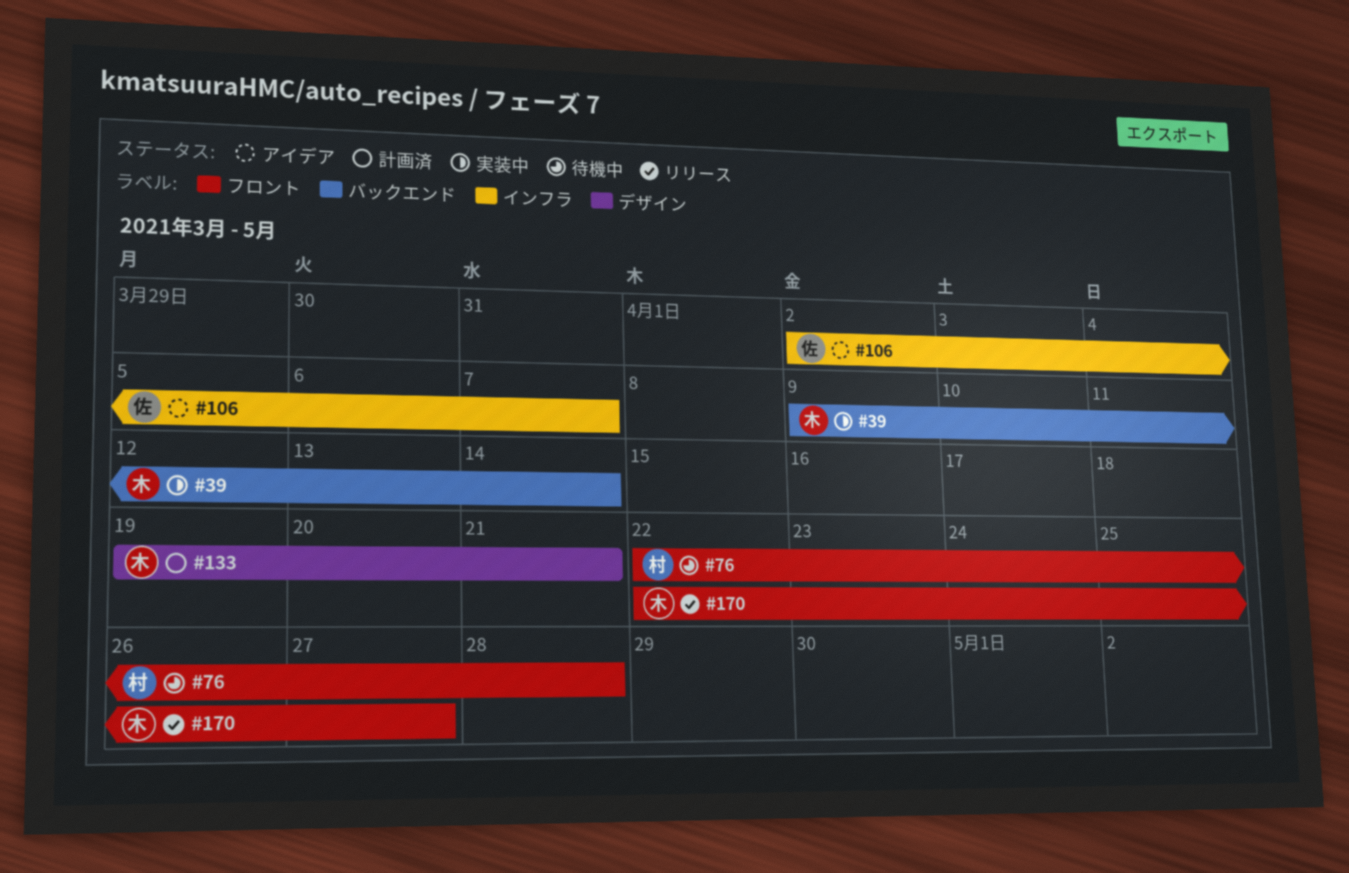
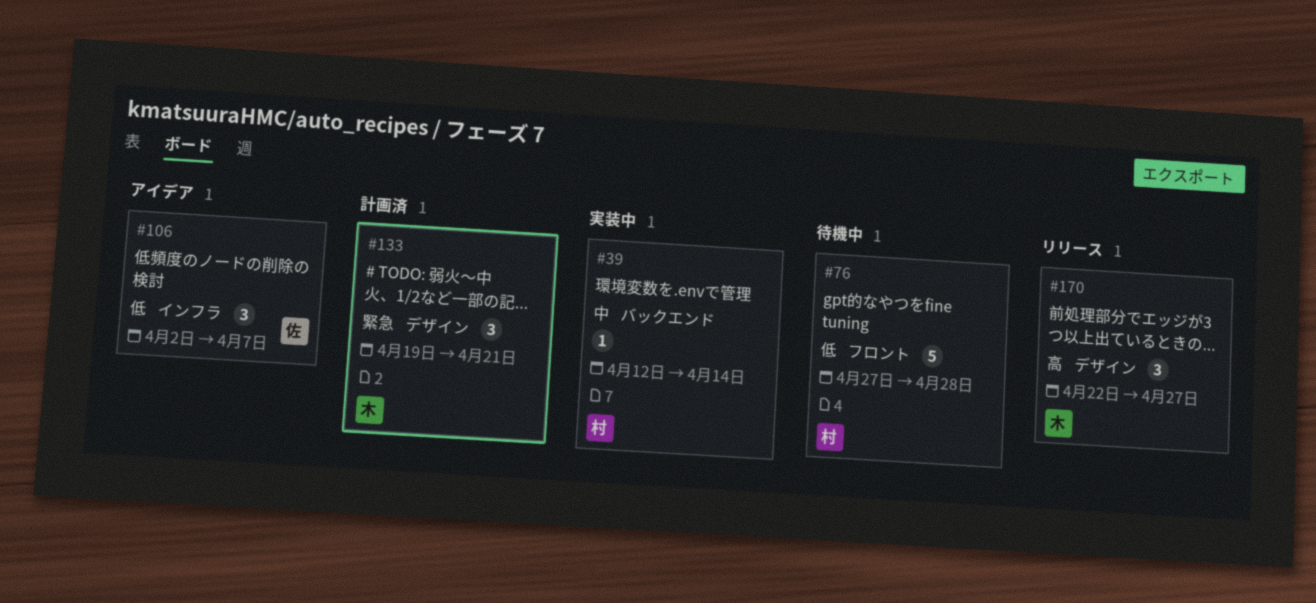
#39, owner: 木 -> 村
#39, start: Apr 9 -> Apr 12
#76, start: Apr 22 -> Apr 27
#170, label: フロント -> デザイン

